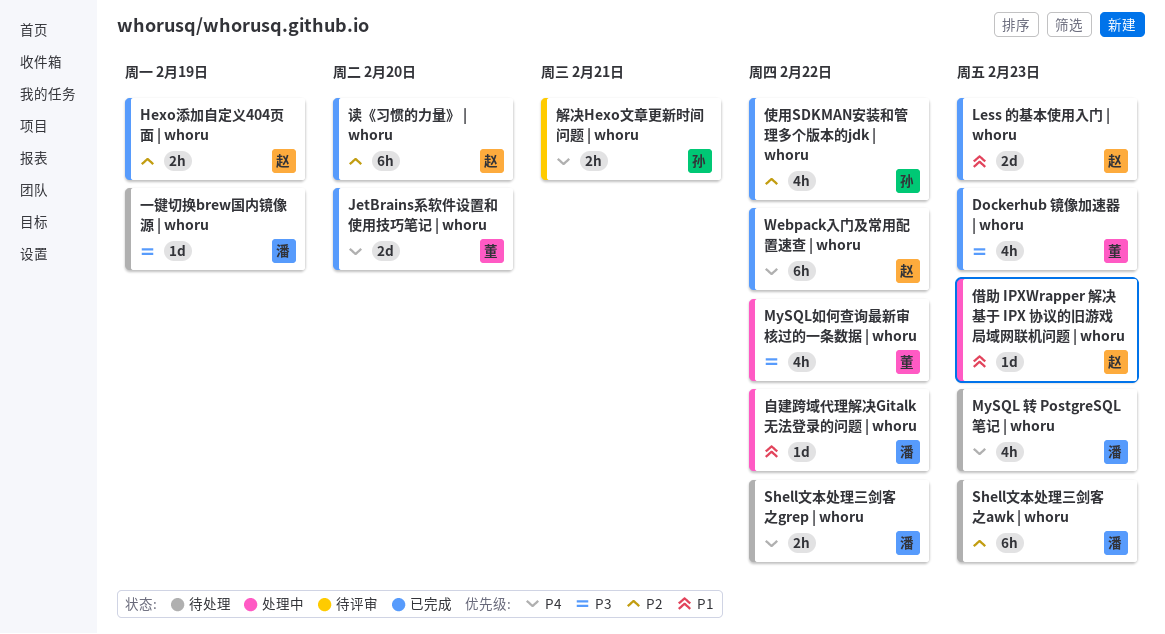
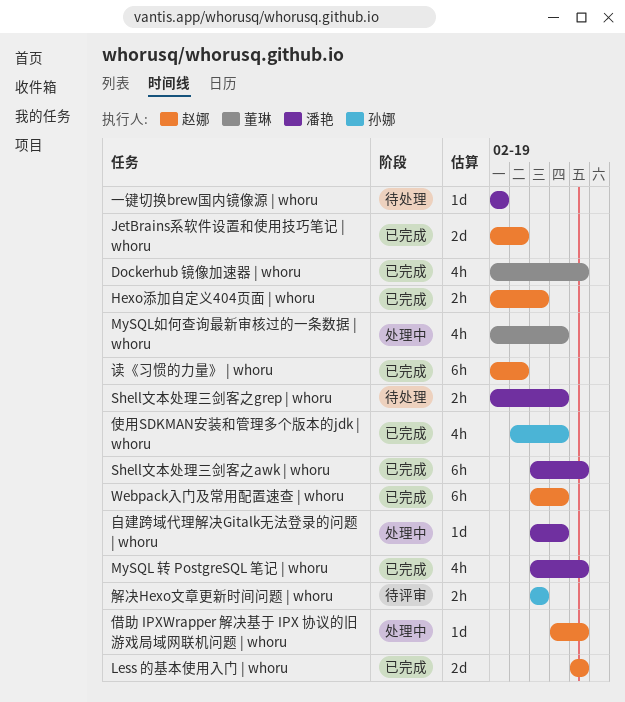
Hexo添加自定义404页面 | whoru, due: Feb 19 -> Feb 21
JetBrains系软件设置和使用技巧笔记 | whoru, owner: 董琳 -> 赵娜
MySQL 转 PostgreSQL 笔记 | whoru, status: 待处理 -> 已完成
Shell文本处理三剑客之awk | whoru, status: 待处理 -> 已完成

